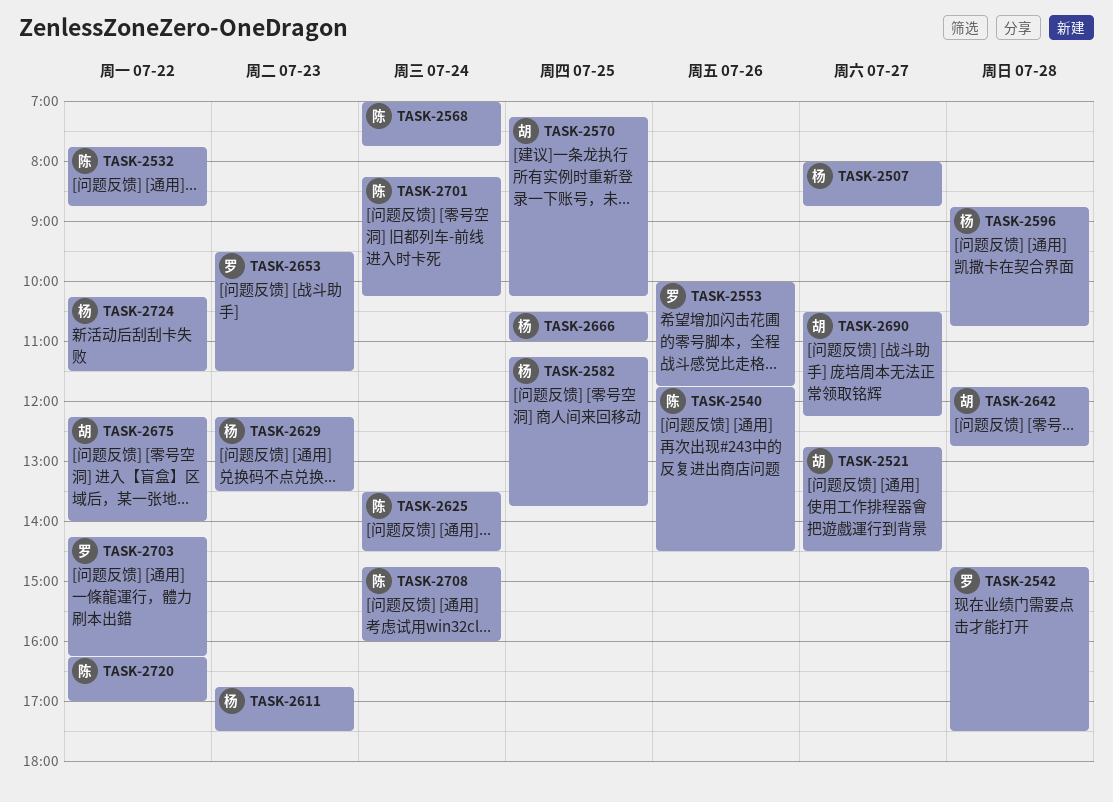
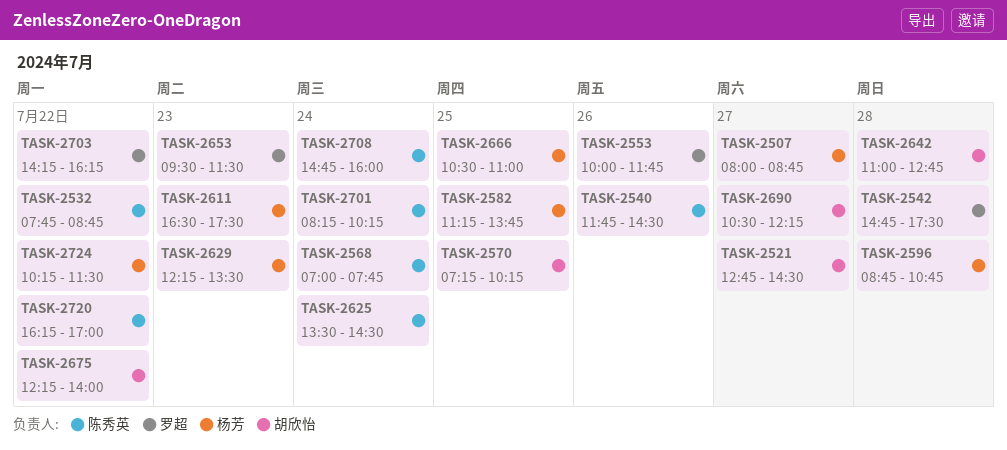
TASK-2611, begins: 16:45 -> 16:30
TASK-2642, begins: 11:45 -> 11:00

